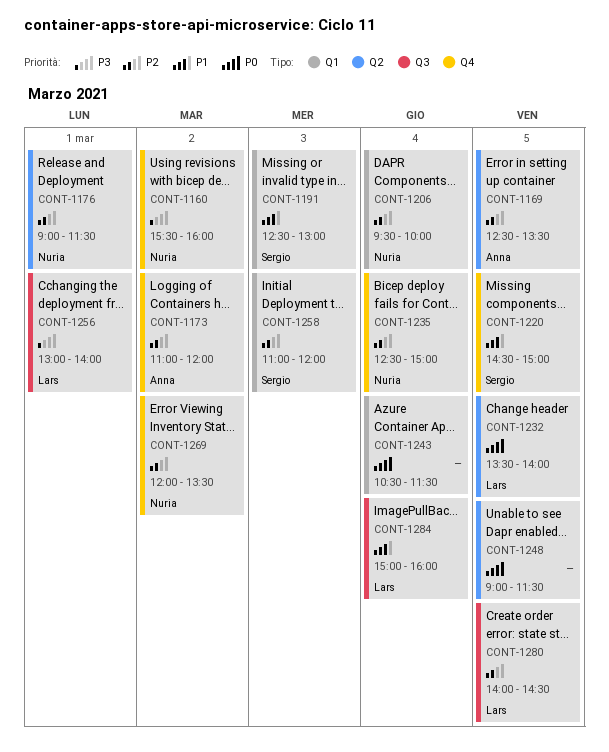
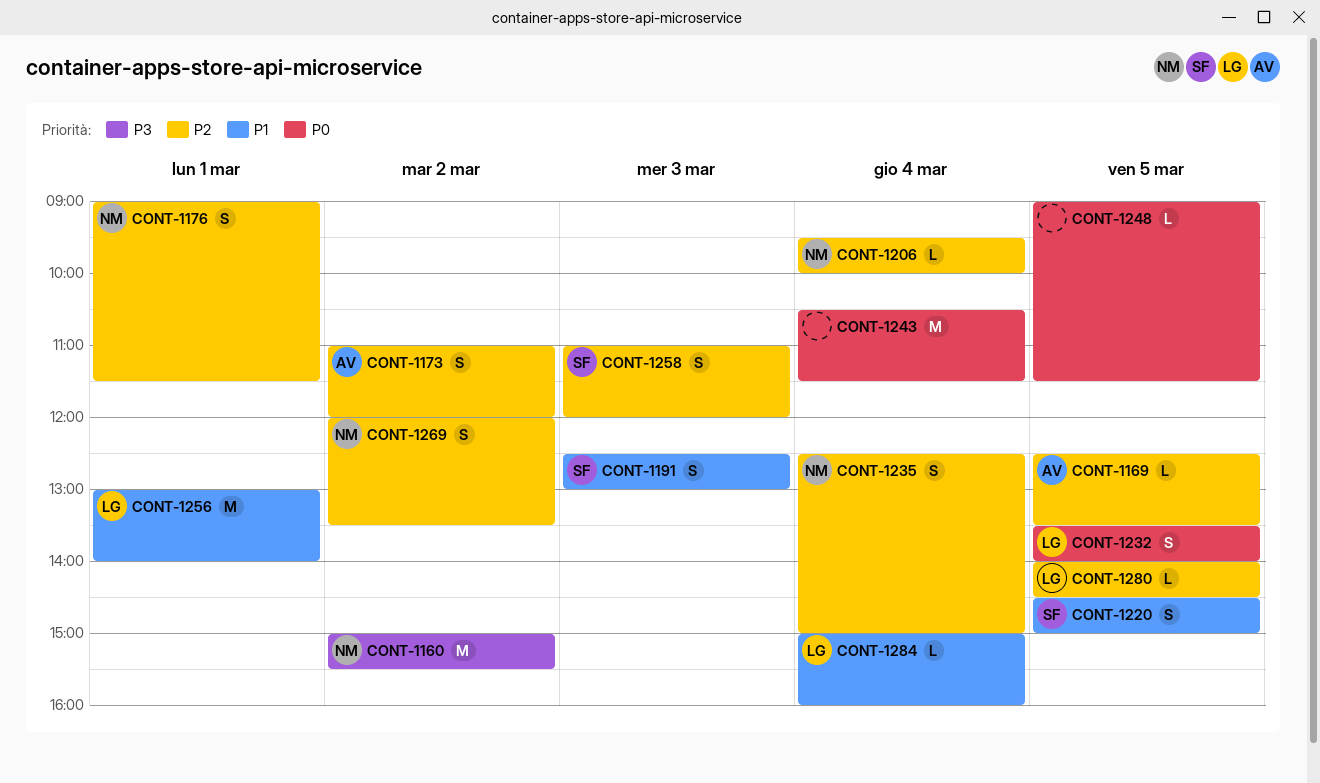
CONT-1160, begins: 15:30 -> 15:00
CONT-1160, ends: 16:00 -> 15:30
CONT-1256, priority: P3 -> P1

